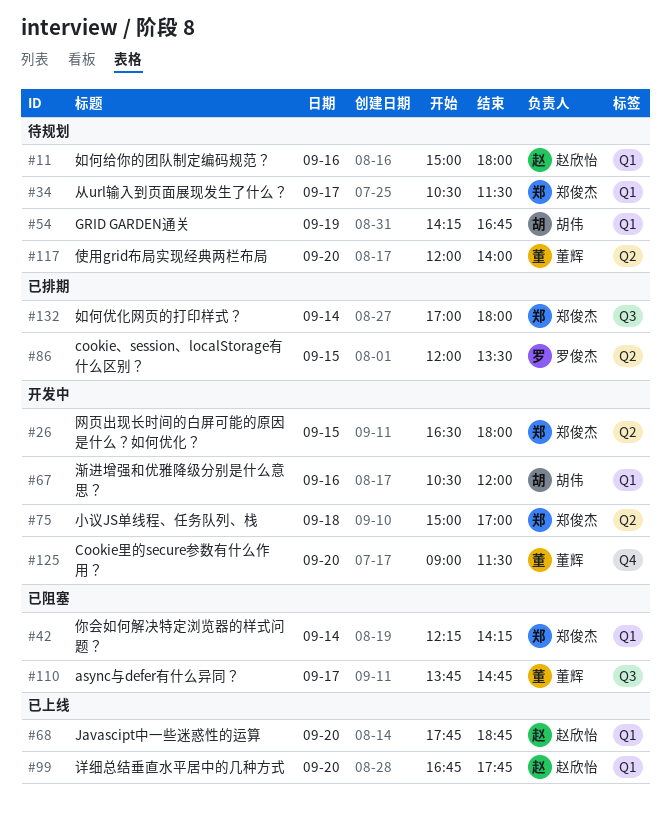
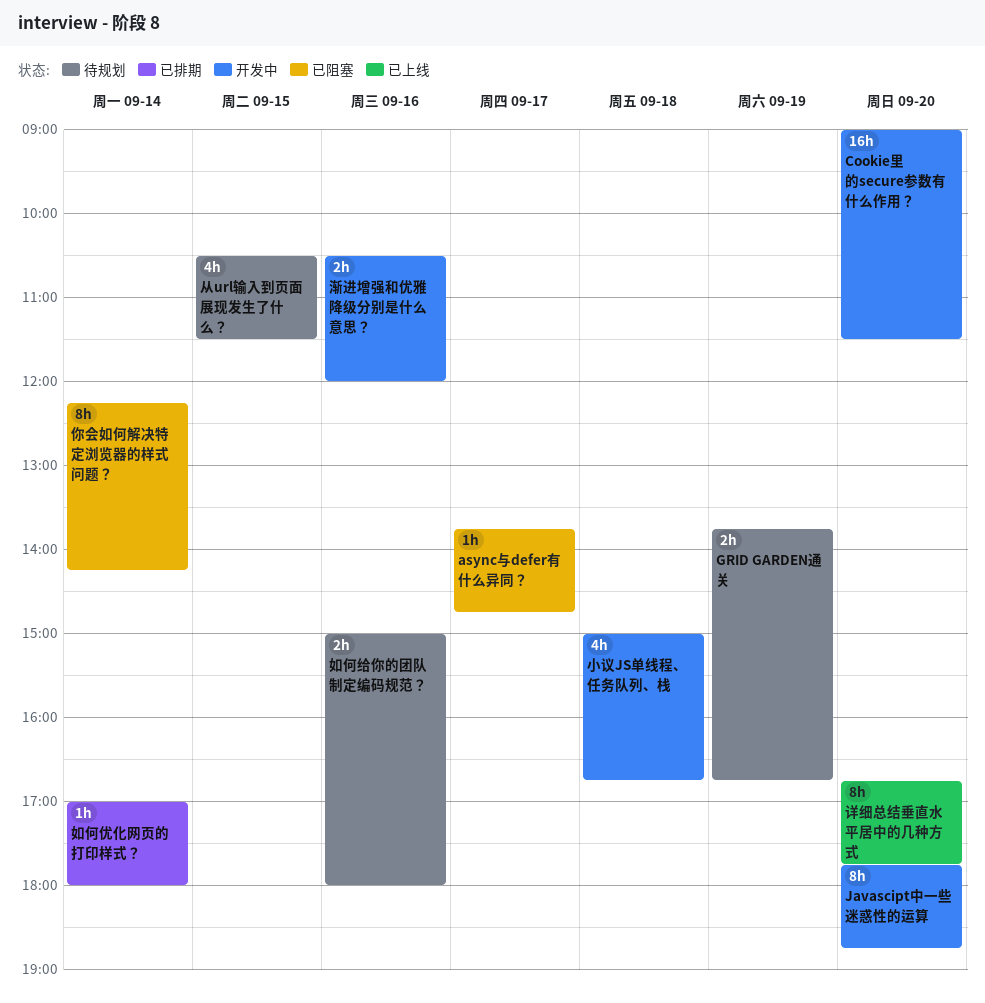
cookie、session、localStorage有什么区别？: present -> none
GRID GARDEN通关, begins: 14:15 -> 13:45
Javascipt中一些迷惑性的运算, status: 已上线 -> 开发中
从url输入到页面展现发生了什么？, day: Sep 17 -> Sep 15
使用grid布局实现经典两栏布局: present -> none
小议JS单线程、任务队列、栈, ends: 17:00 -> 16:45
网页出现长时间的白屏可能的原因是什么？如何优化？: present -> none

